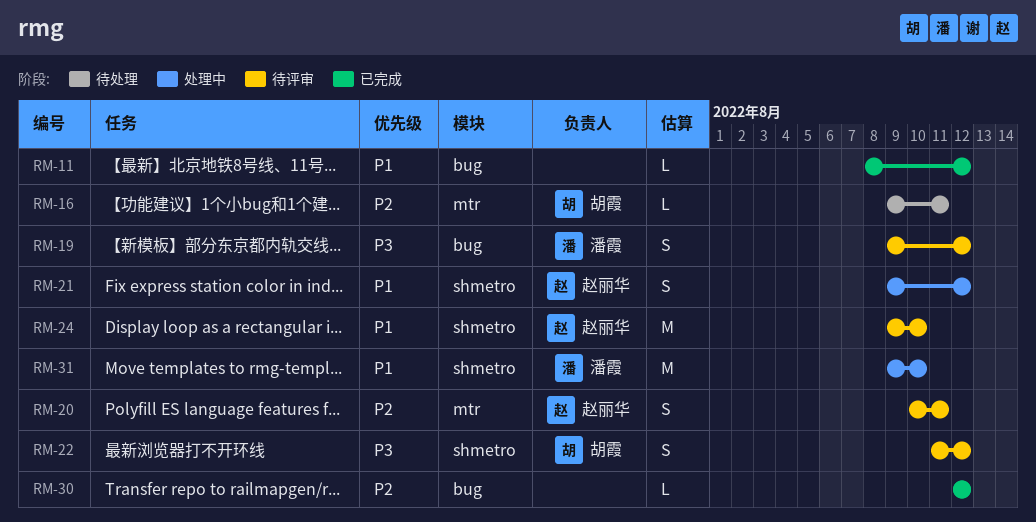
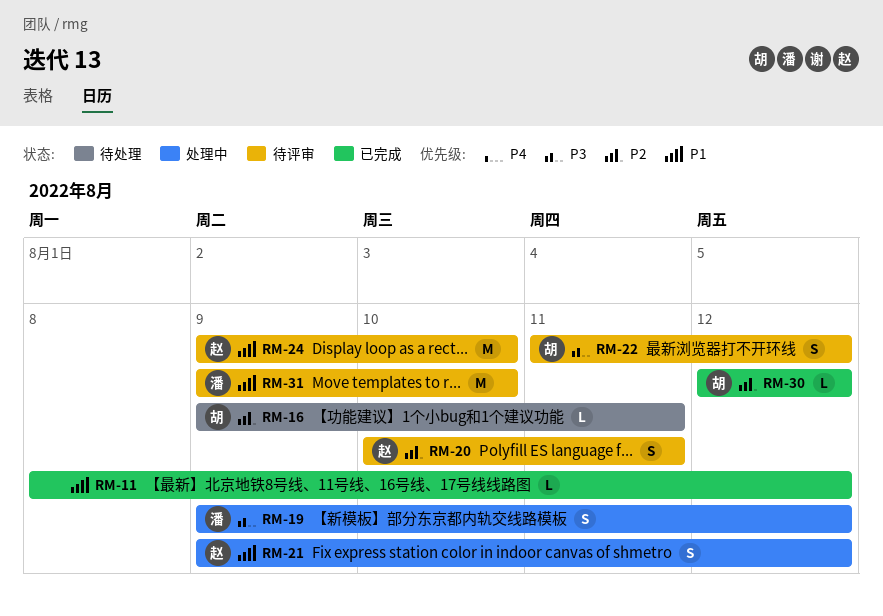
RM-19, status: 待评审 -> 处理中
RM-30, owner: none -> 胡霞
RM-31, status: 处理中 -> 待评审

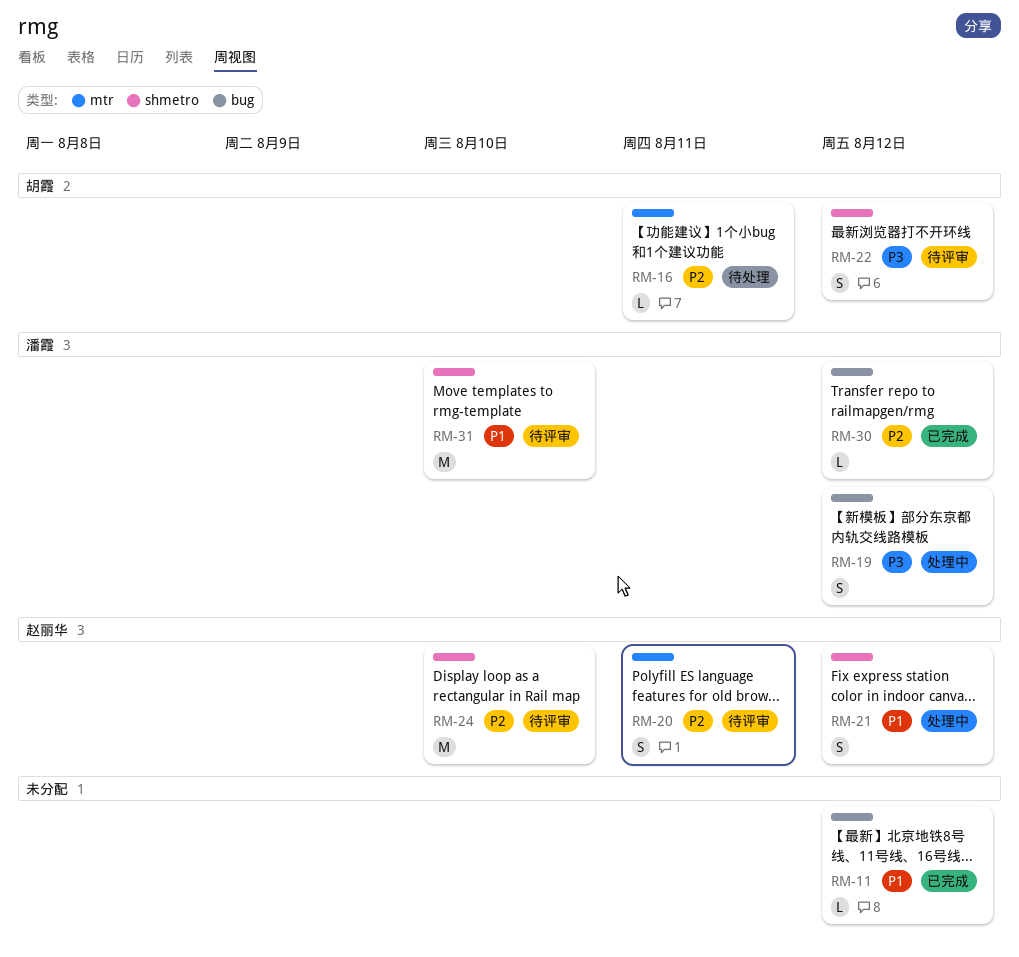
RM-24, priority: P1 -> P2
RM-30, owner: 胡霞 -> 潘霞

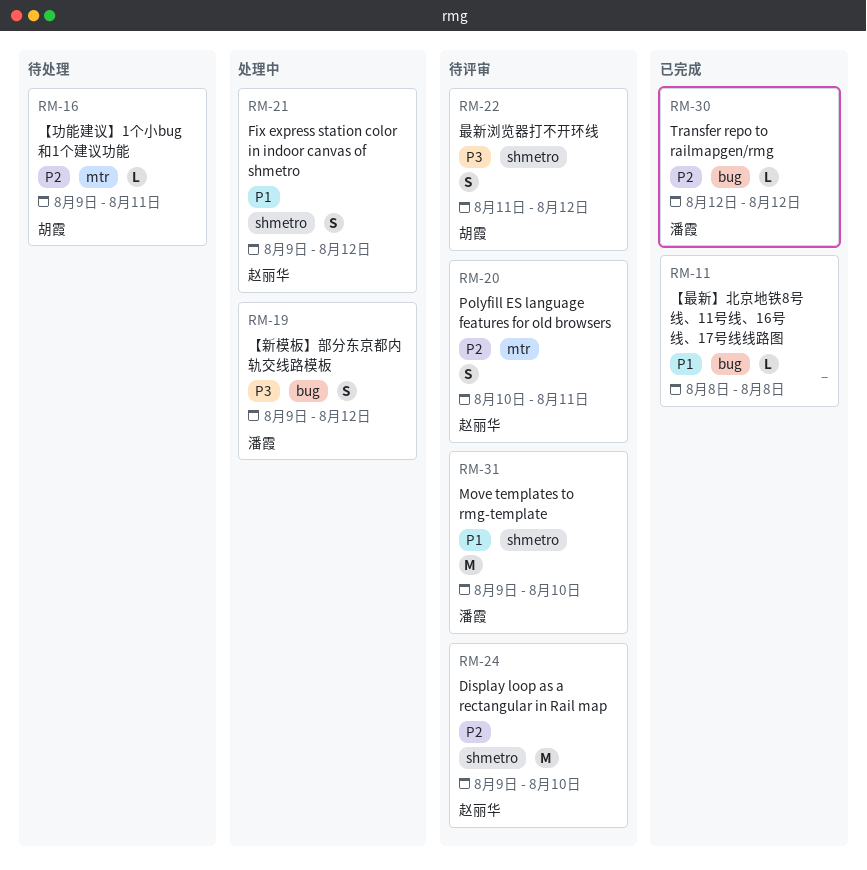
RM-11, due: Aug 12 -> Aug 8

